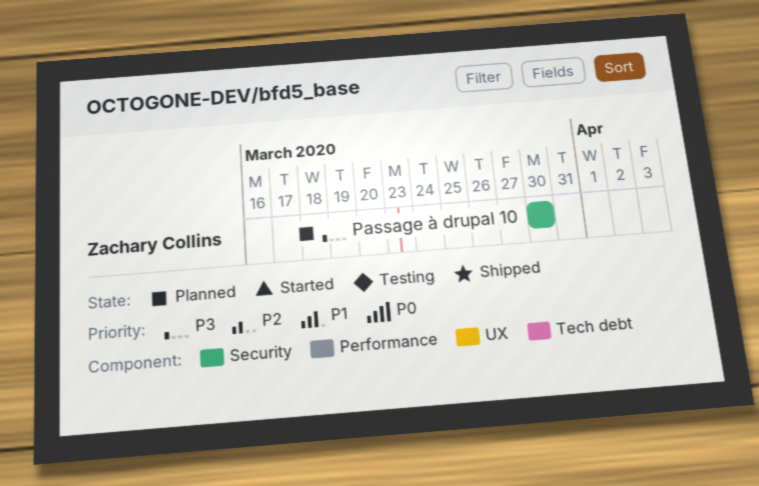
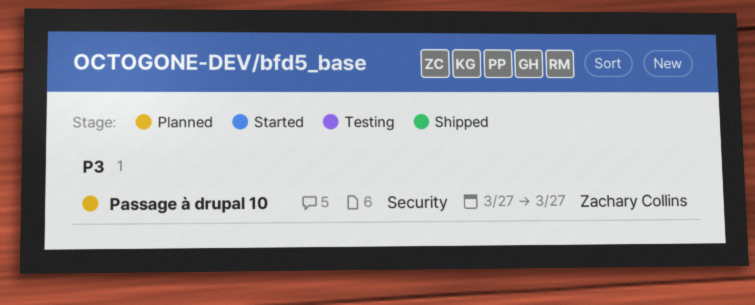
Passage à drupal 10, start: Mar 30 -> Mar 27
Passage à drupal 10, due: Mar 30 -> Mar 27

